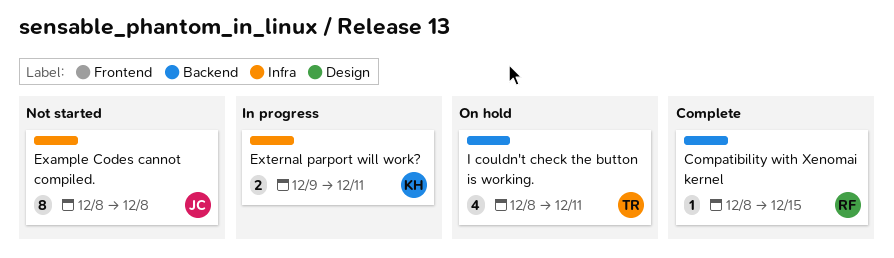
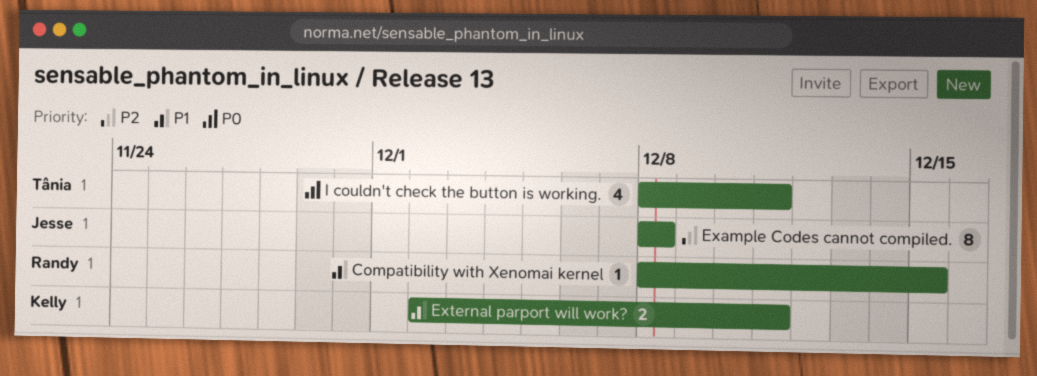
External parport will work?, start: Dec 9 -> Dec 2

